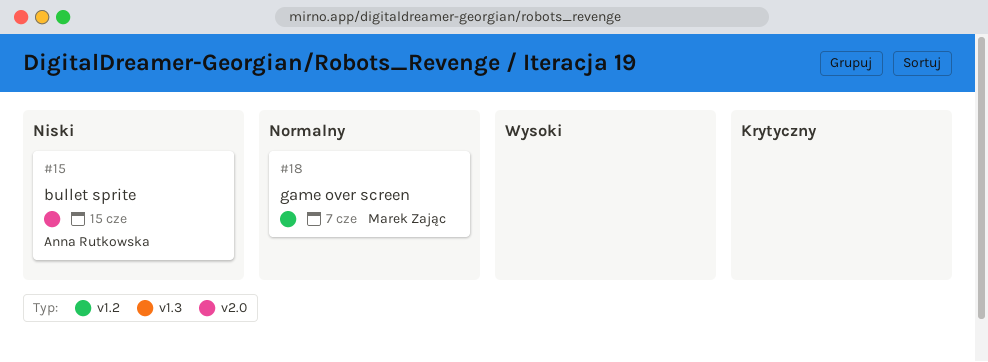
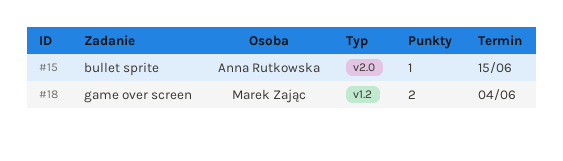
#18, due: Jun 7 -> Jun 4

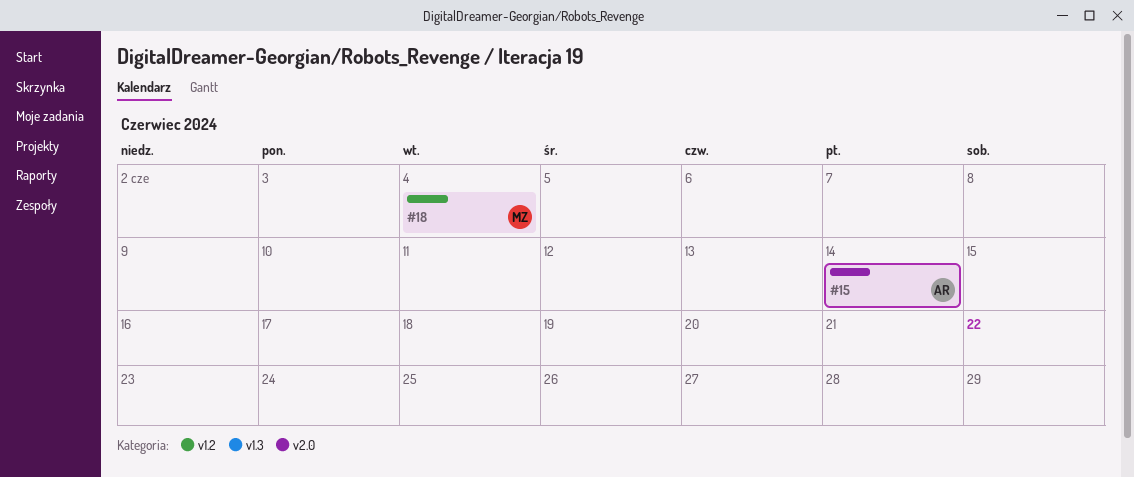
#15, due: Jun 15 -> Jun 14

